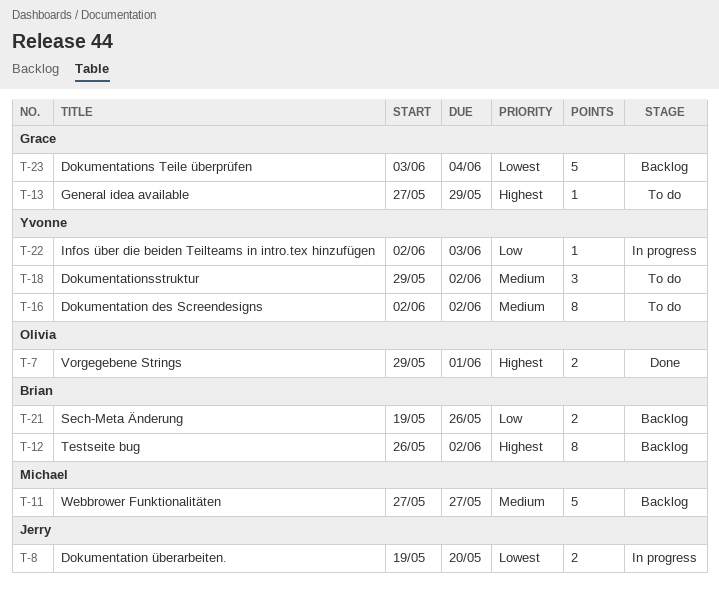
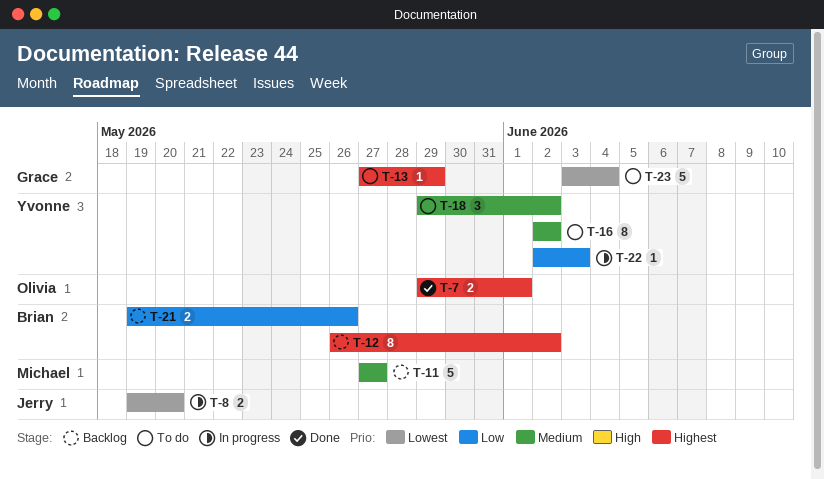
T-23, status: Backlog -> To do

